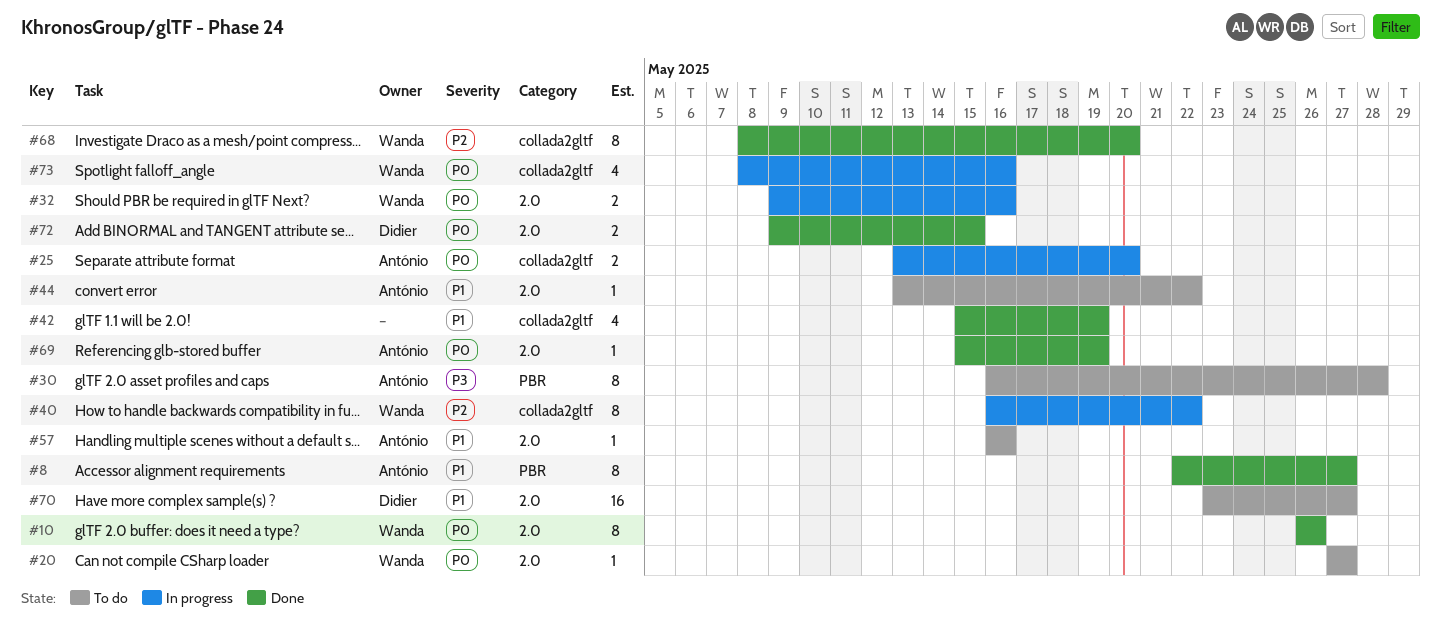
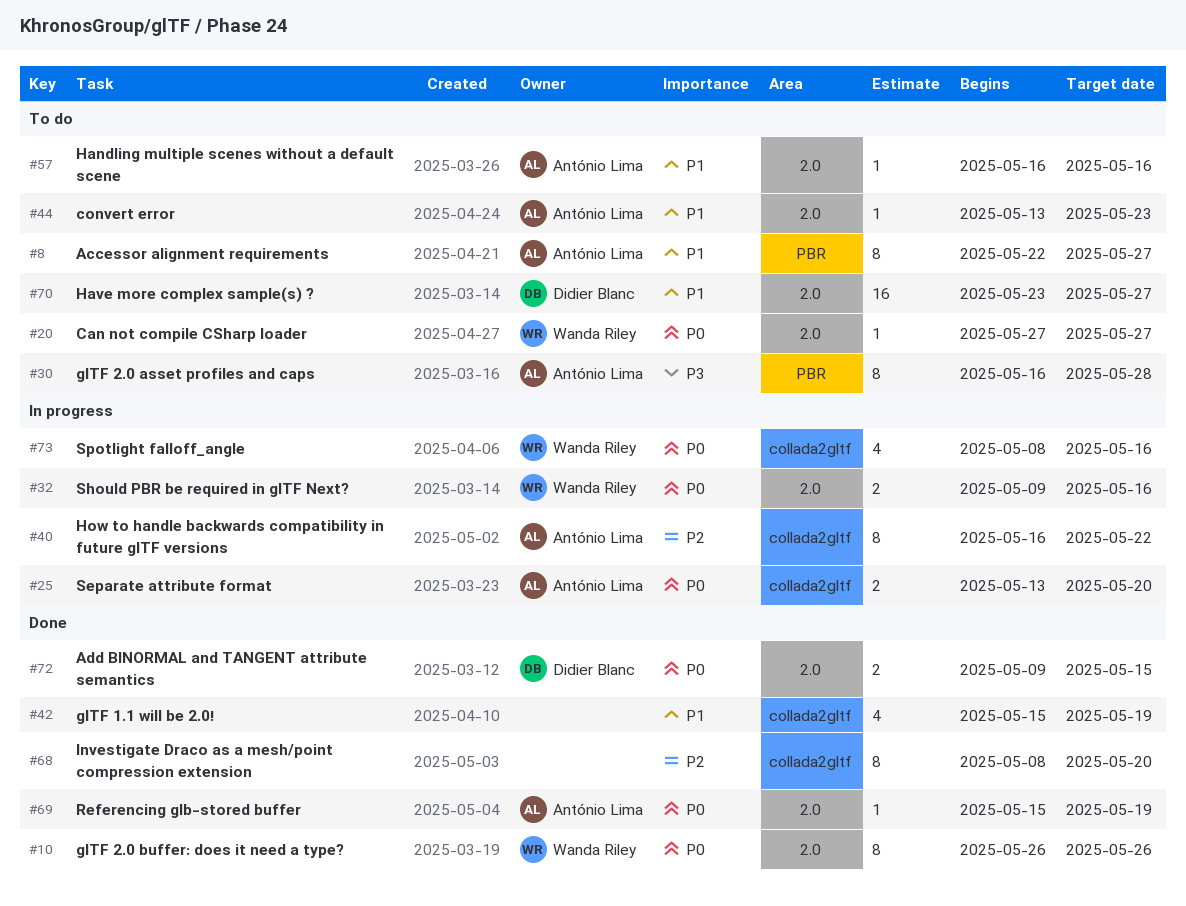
#8, status: Done -> To do
#40, owner: Wanda Riley -> António Lima
#44, due: May 22 -> May 23
#68, owner: Wanda Riley -> none

